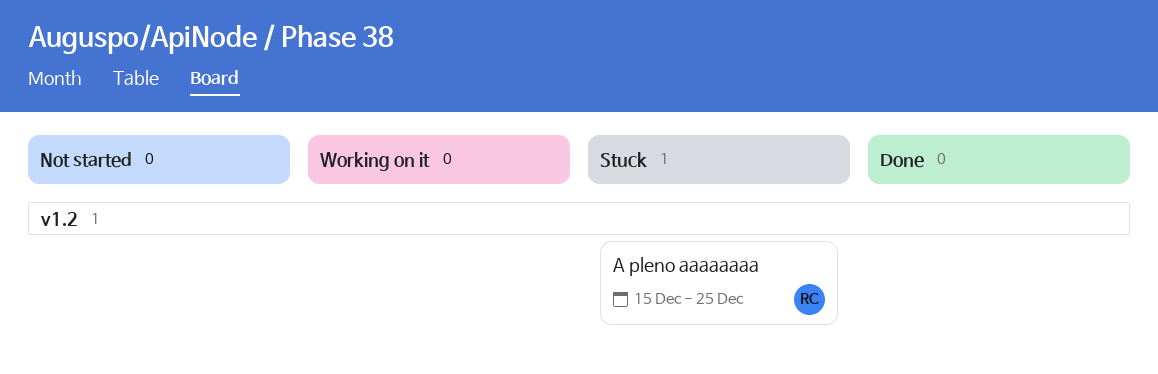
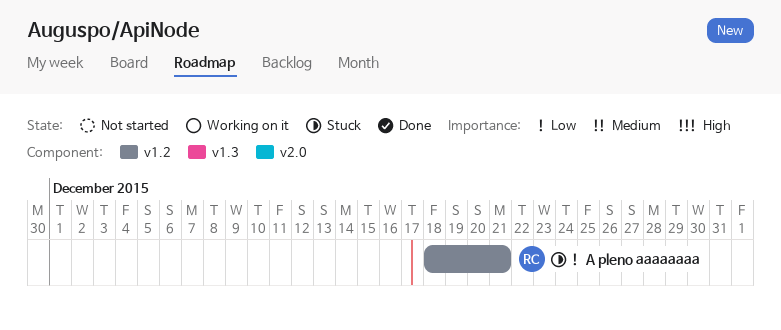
A pleno aaaaaaaa, start: Dec 15 -> Dec 18
A pleno aaaaaaaa, due: Dec 25 -> Dec 21

